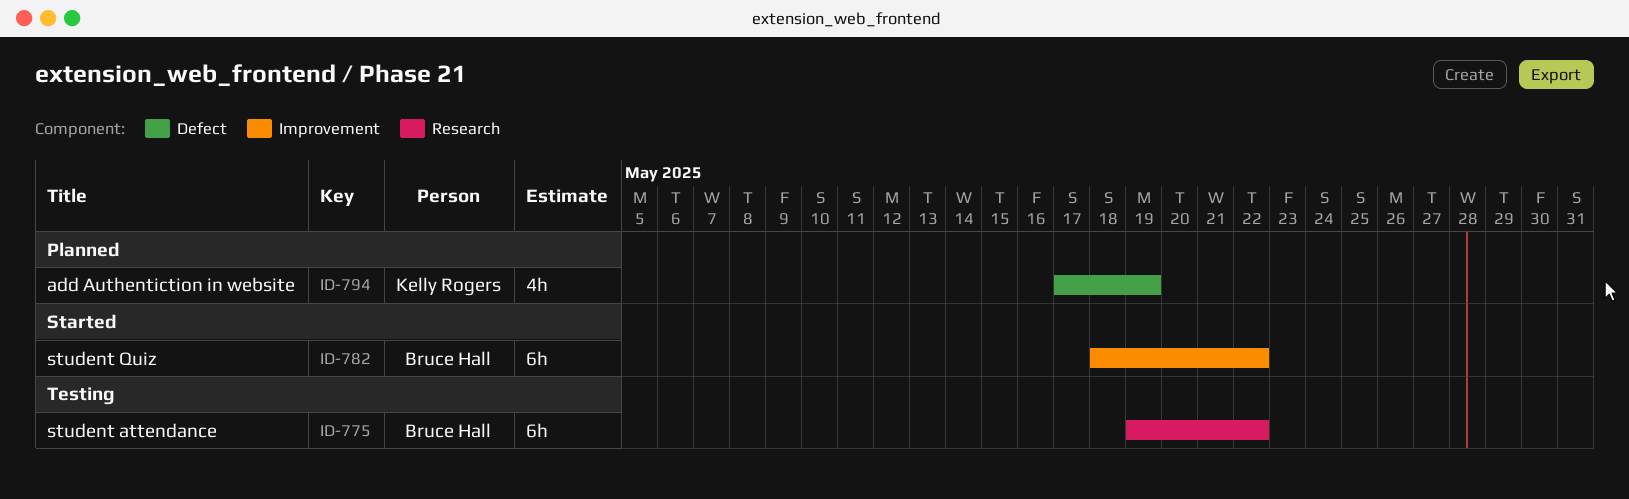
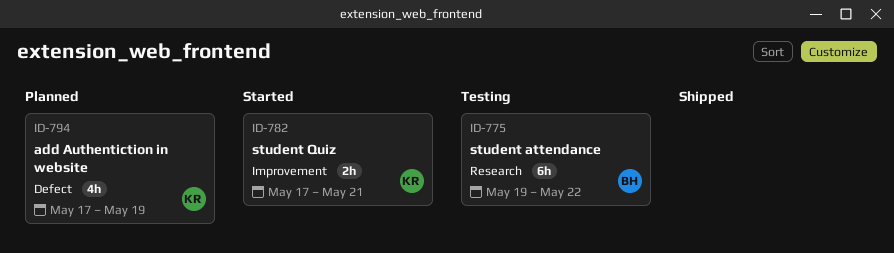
ID-782, owner: Bruce Hall -> Kelly Rogers
ID-782, estimate: 6h -> 2h
ID-782, start: May 18 -> May 17
ID-782, due: May 22 -> May 21

